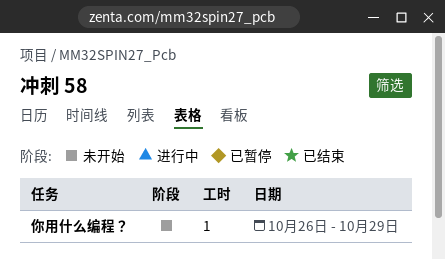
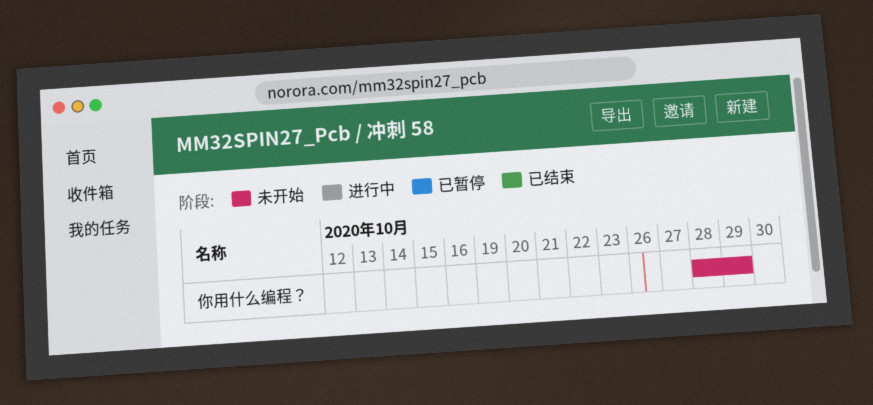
你用什么编程？, start: Oct 26 -> Oct 28

